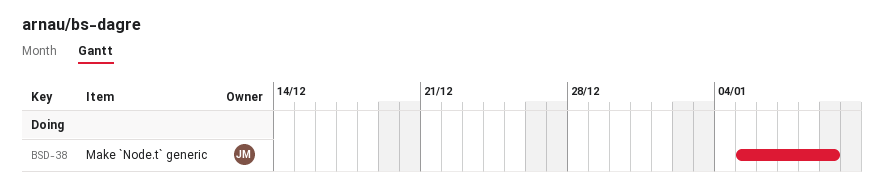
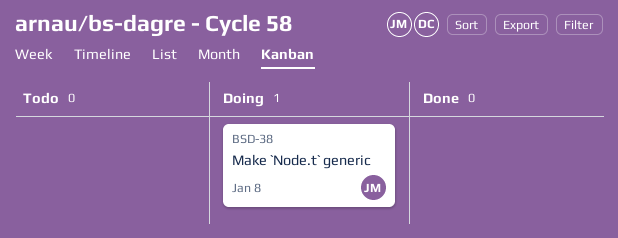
BSD-38, due: Jan 9 -> Jan 8

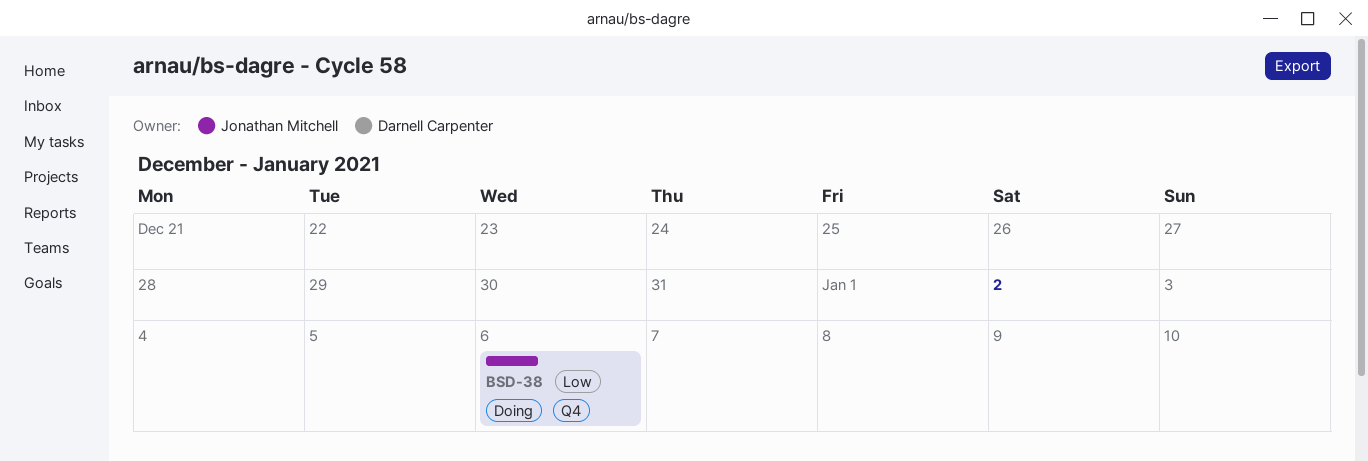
BSD-38, due: Jan 8 -> Jan 6

